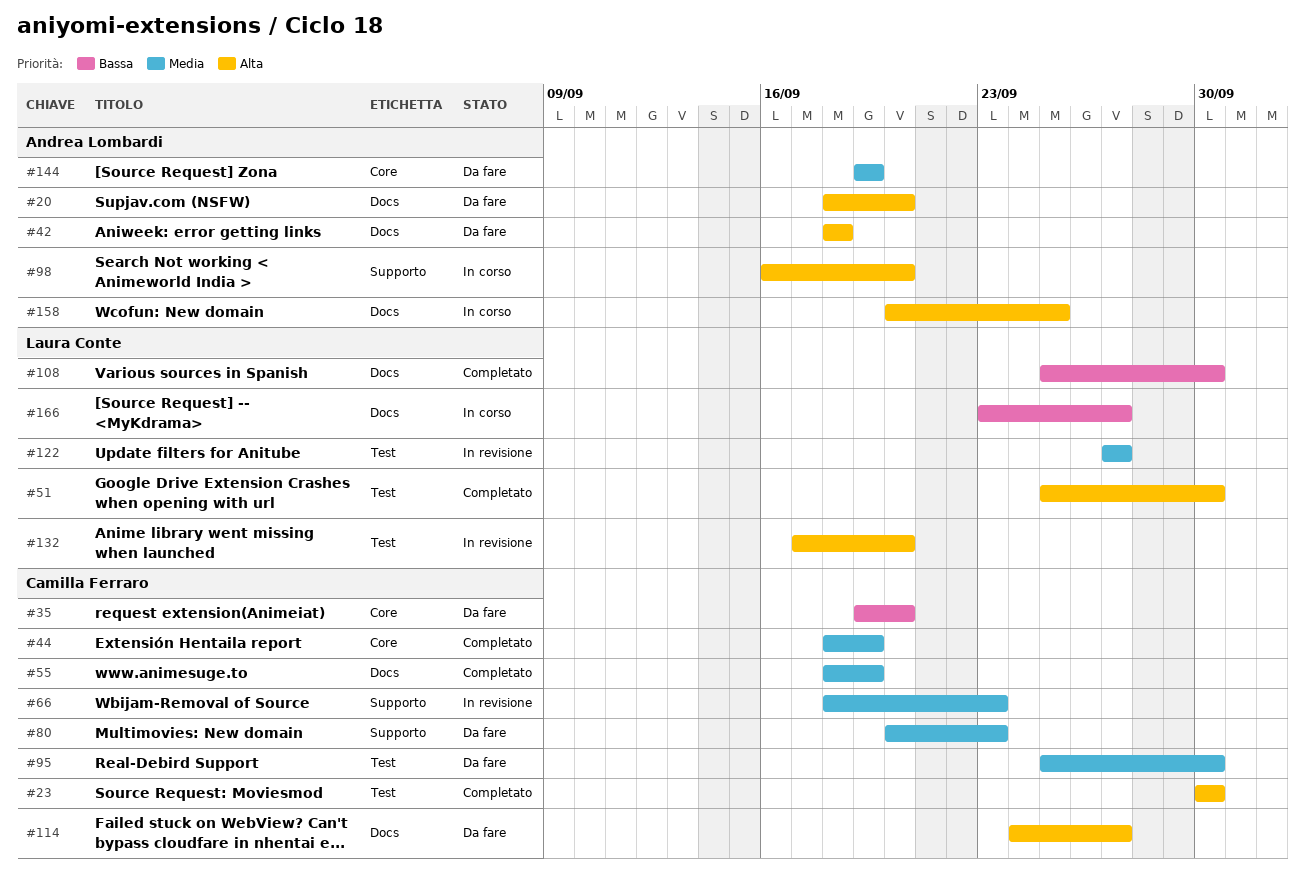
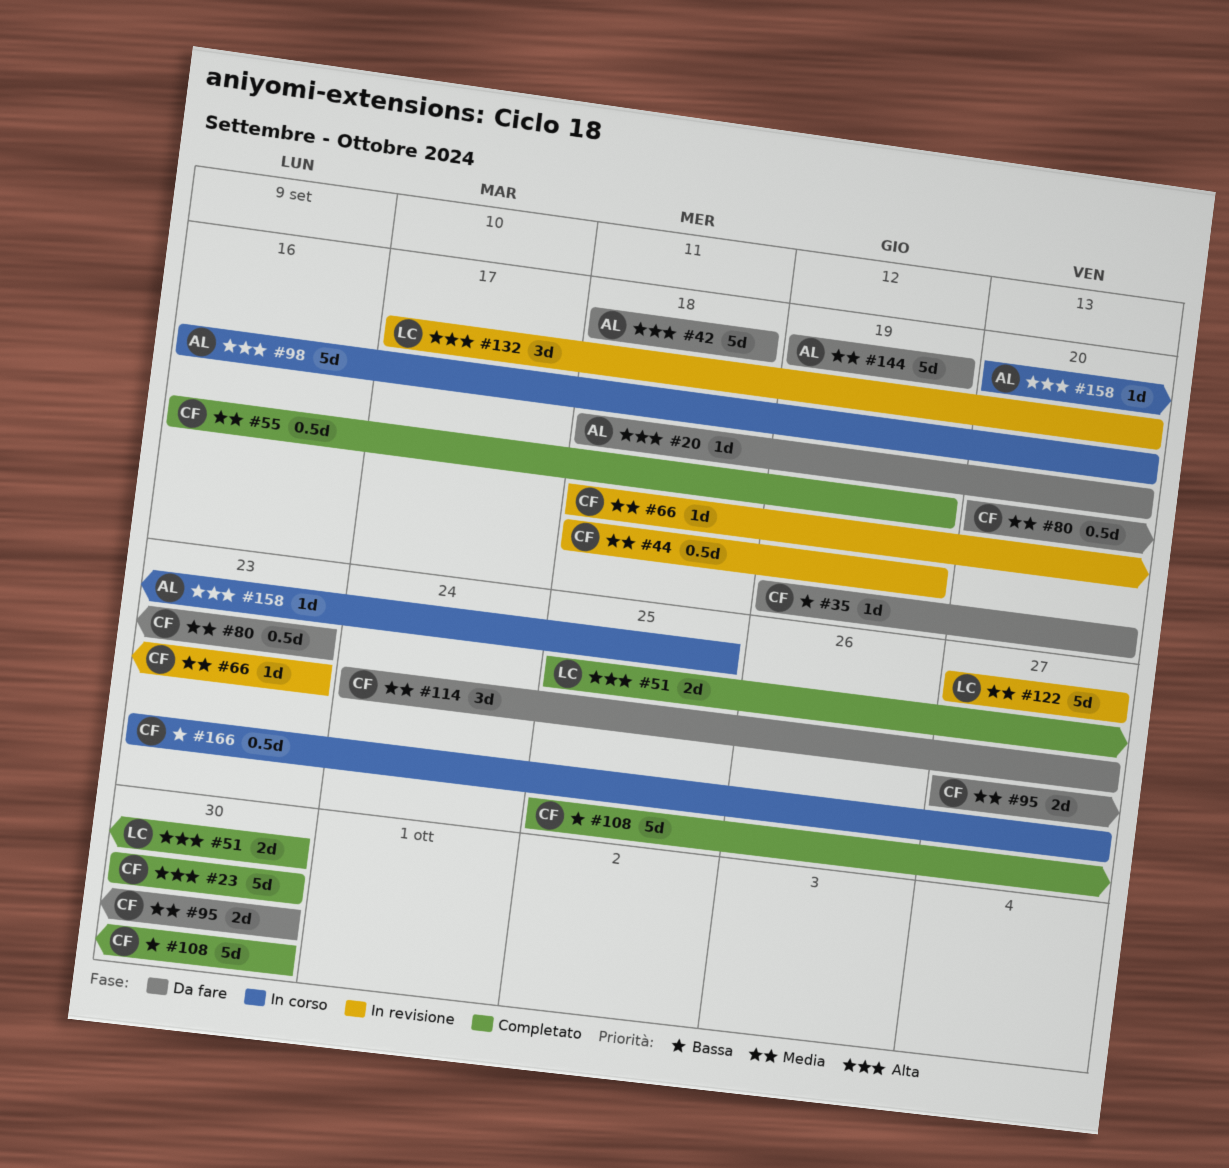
#44, status: Completato -> In revisione
#55, start: Sep 18 -> Sep 16
#95, start: Sep 25 -> Sep 27
#108, owner: Laura Conte -> Camilla Ferraro
#114, priority: Alta -> Media
#166, owner: Laura Conte -> Camilla Ferraro

